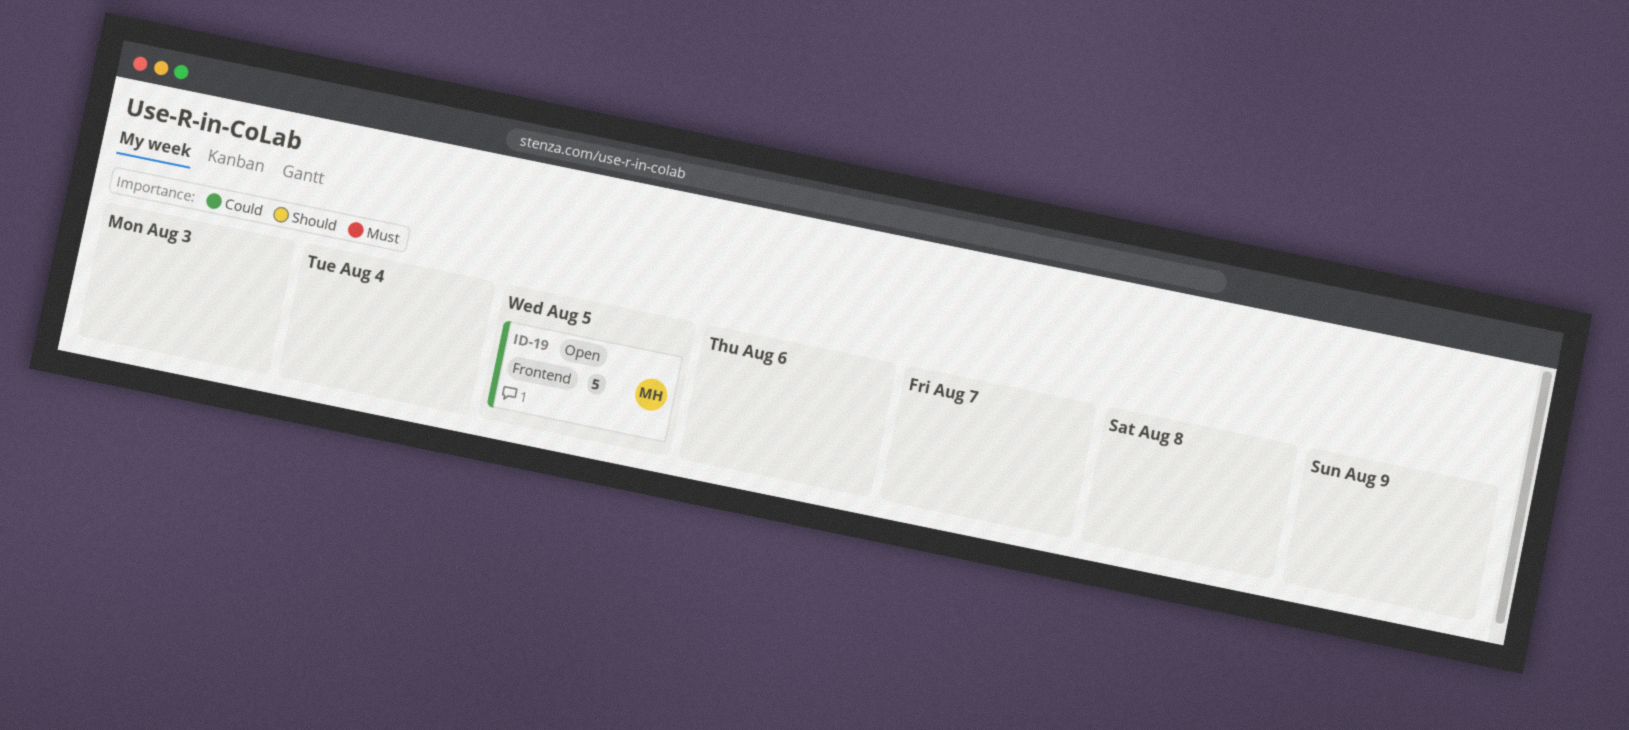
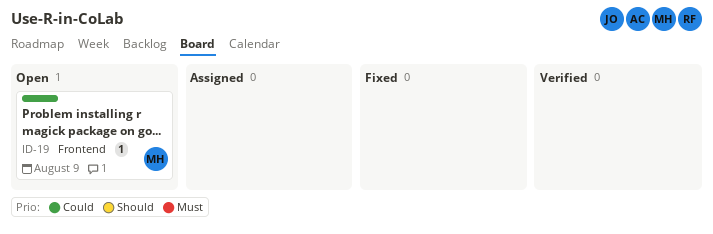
ID-19, estimate: 5 -> 1
ID-19, due: Aug 5 -> Aug 9

